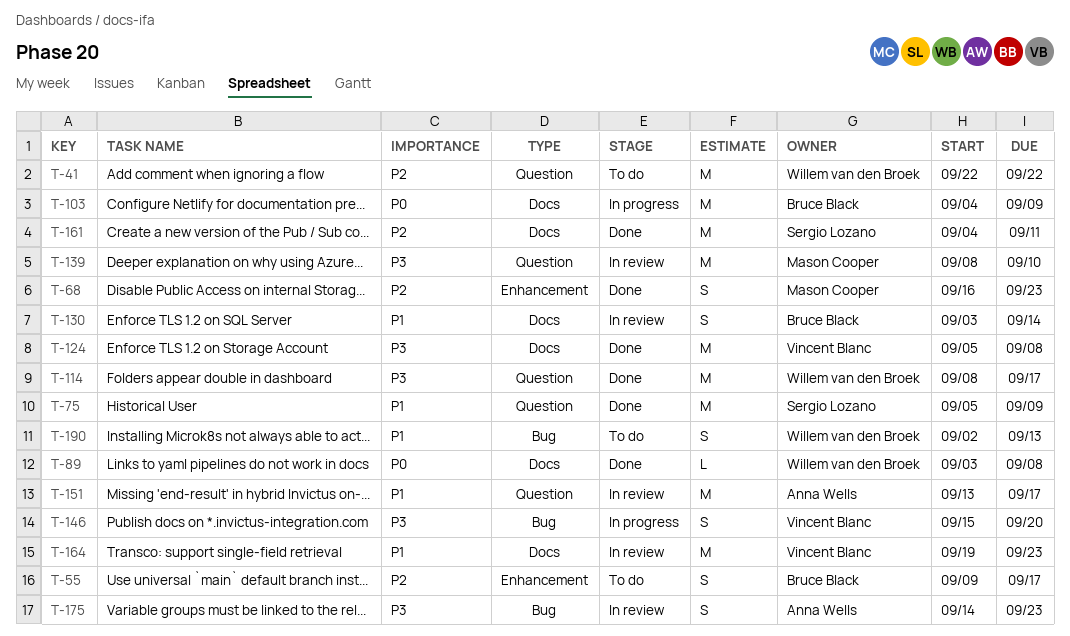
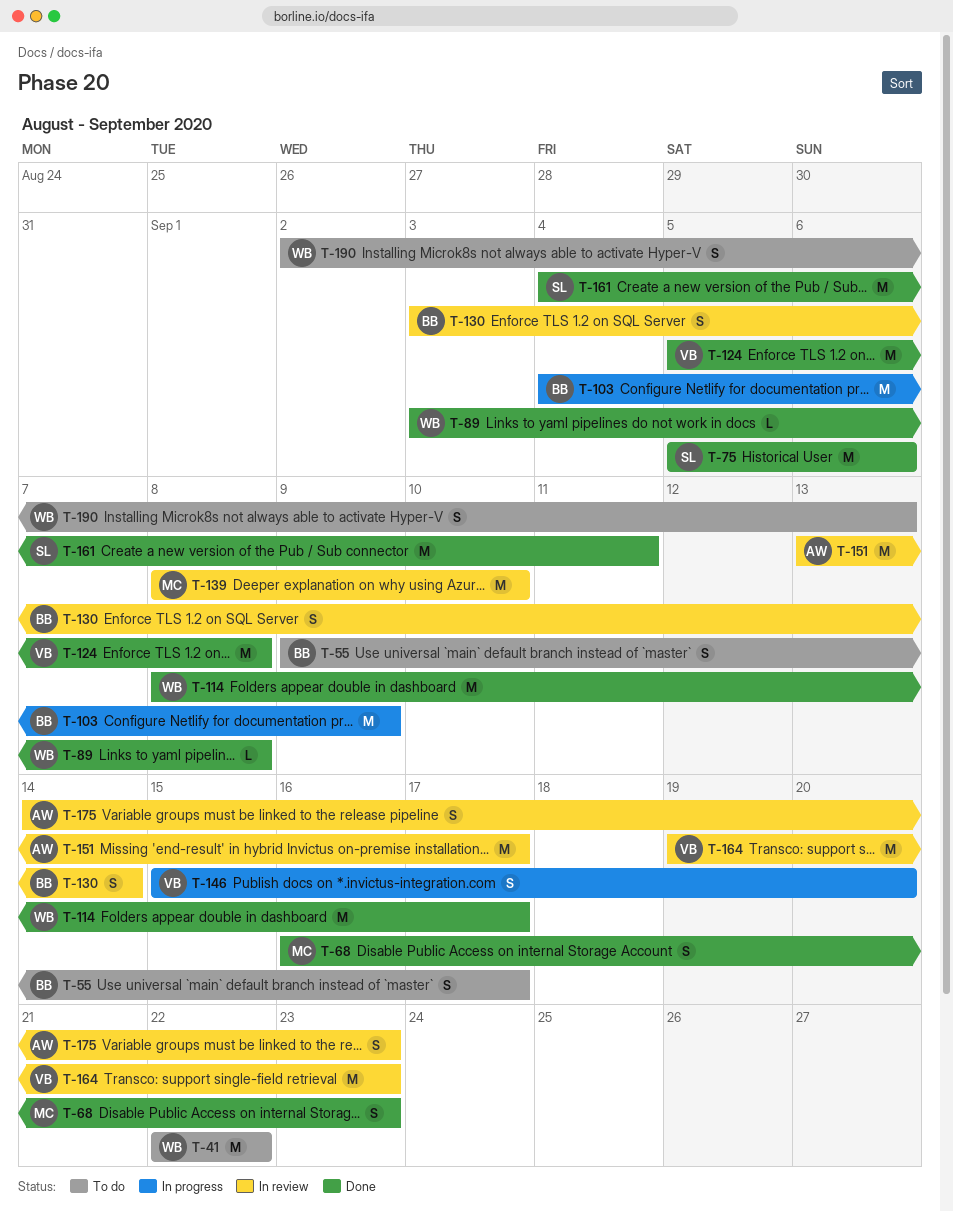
T-75, due: Sep 9 -> Sep 6

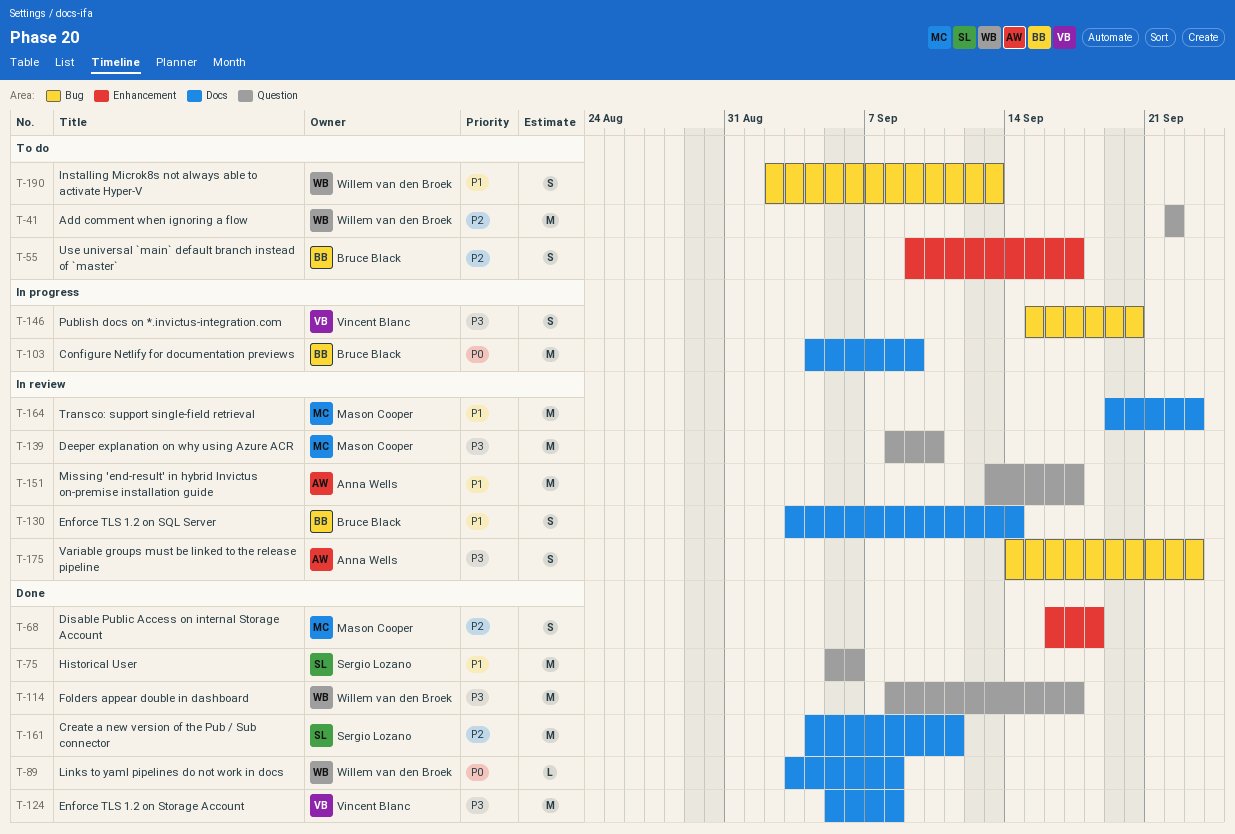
T-68, due: Sep 23 -> Sep 18
T-164, owner: Vincent Blanc -> Mason Cooper

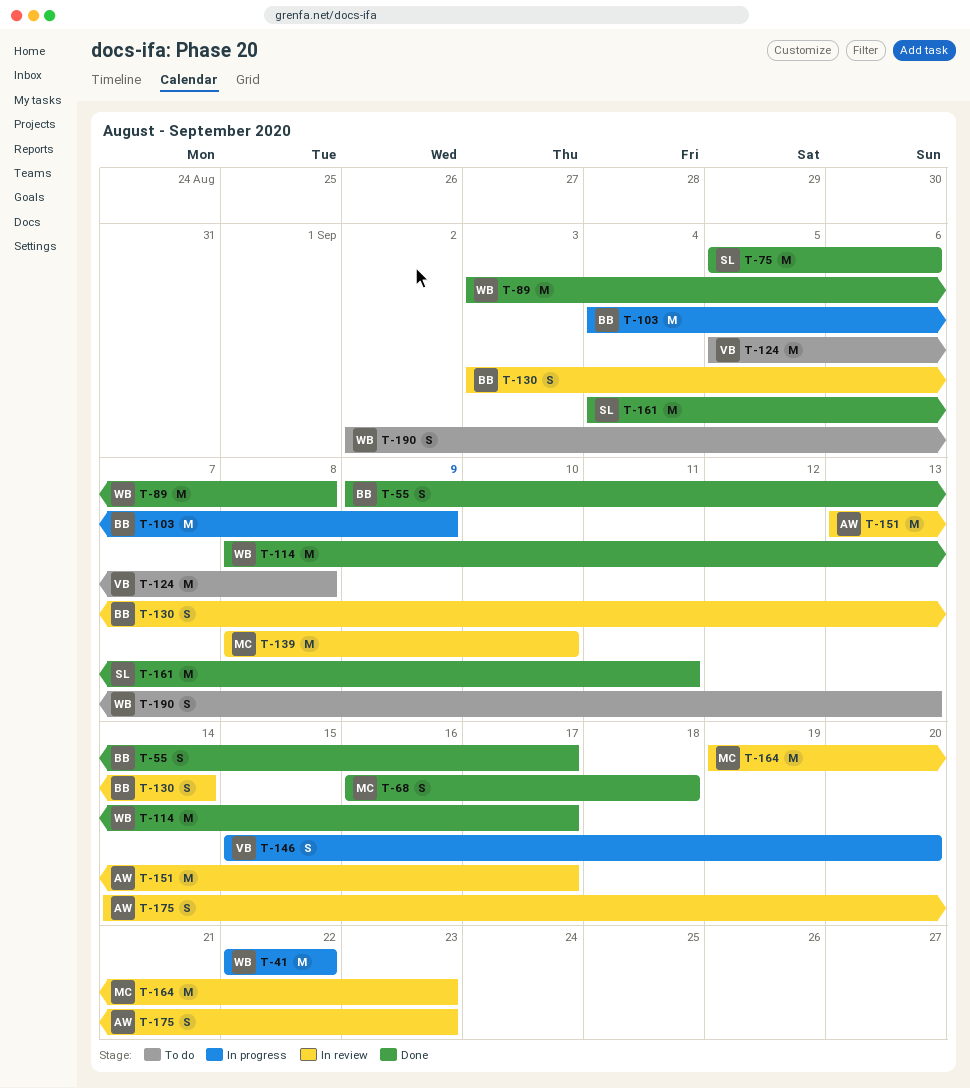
T-41, status: To do -> In progress
T-55, status: To do -> Done
T-89, estimate: L -> M
T-124, status: Done -> To do

